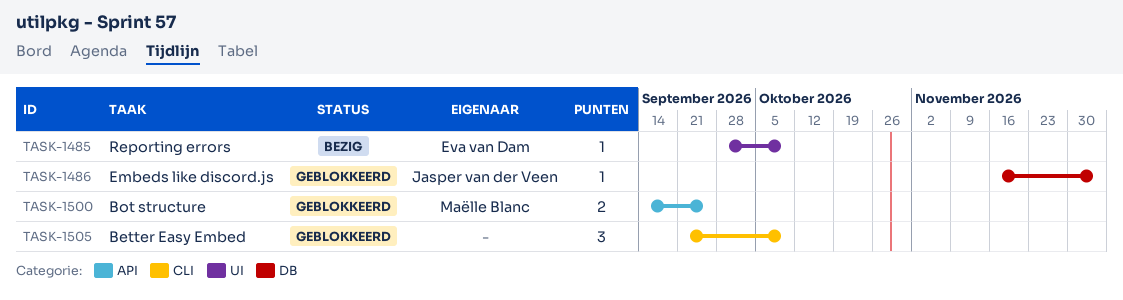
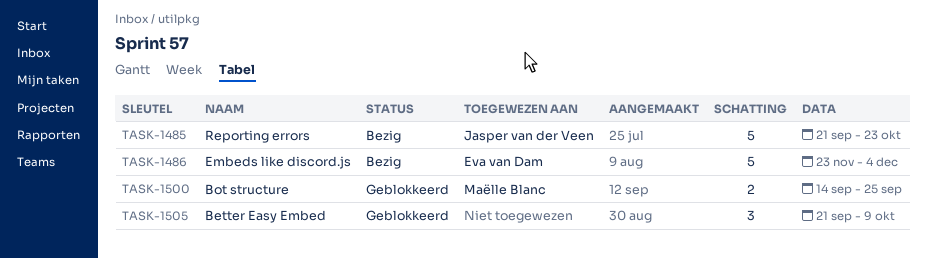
TASK-1485, owner: Eva van Dam -> Jasper van der Veen
TASK-1485, estimate: 1 -> 5
TASK-1485, start: Sep 28 -> Sep 21
TASK-1485, due: Oct 9 -> Oct 23
TASK-1486, status: Geblokkeerd -> Bezig
TASK-1486, owner: Jasper van der Veen -> Eva van Dam
TASK-1486, estimate: 1 -> 5
TASK-1486, start: Nov 16 -> Nov 23

